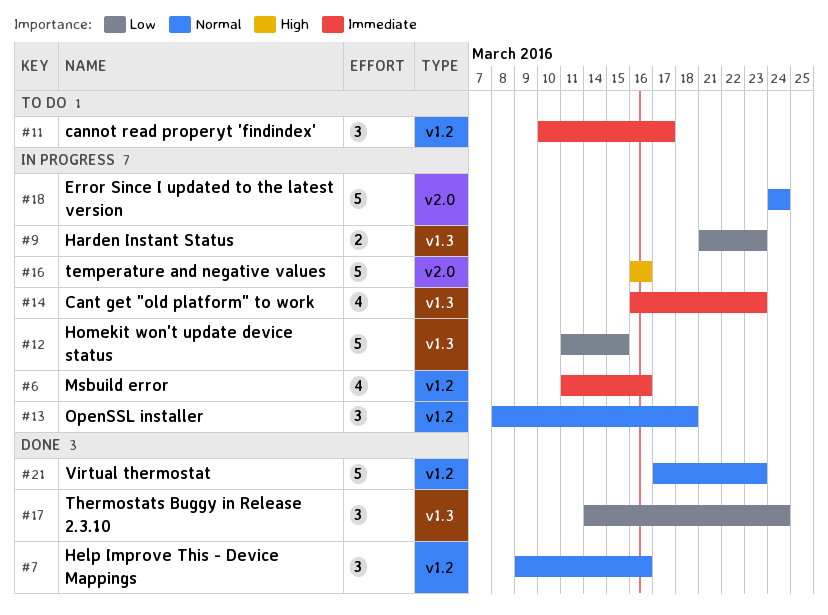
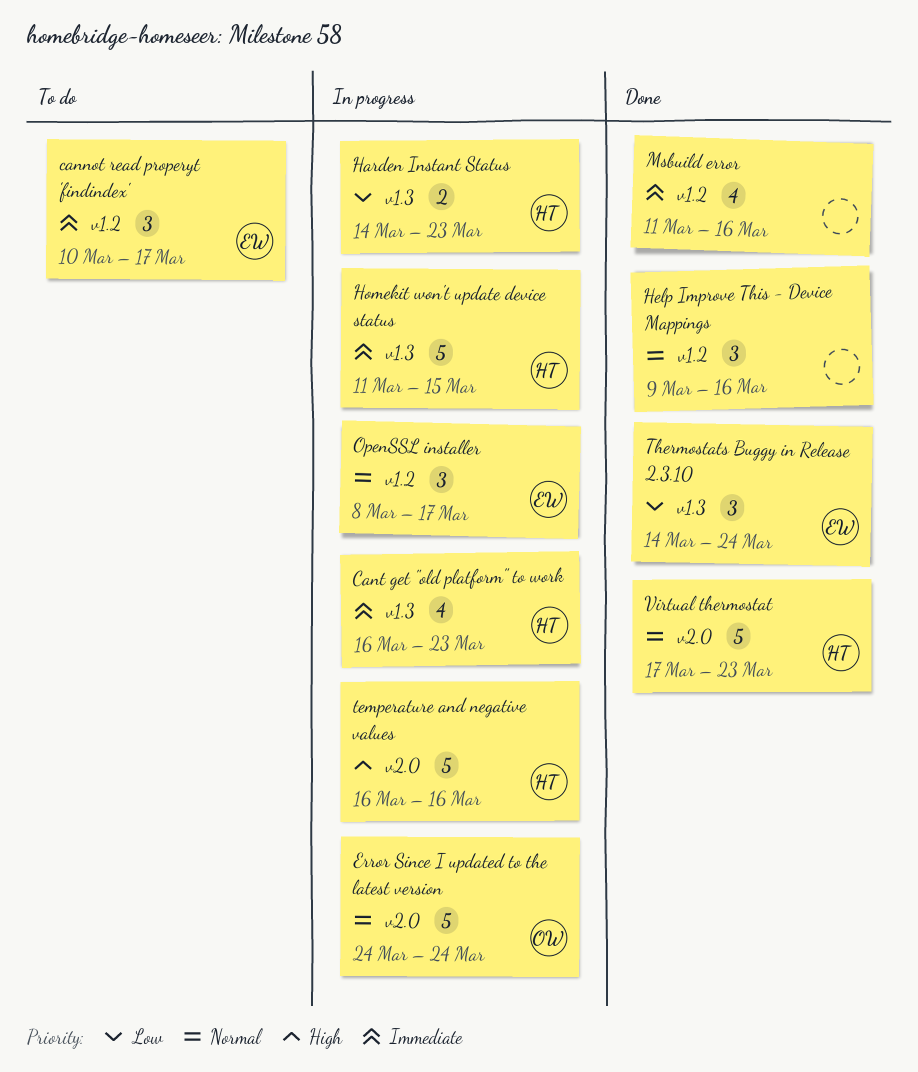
Harden Instant Status, start: Mar 21 -> Mar 14
Homekit won't update device status, priority: Low -> Immediate
Msbuild error, status: In progress -> Done
OpenSSL installer, due: Mar 18 -> Mar 17
Virtual thermostat, label: v1.2 -> v2.0

